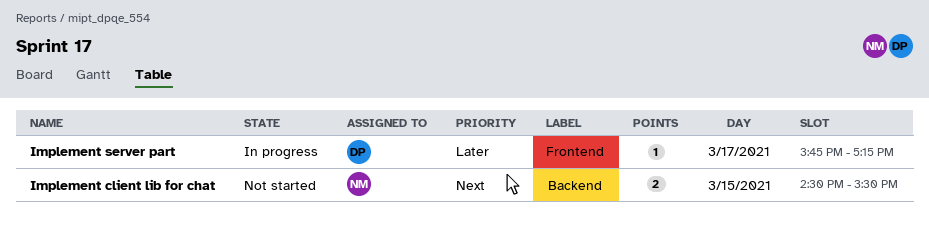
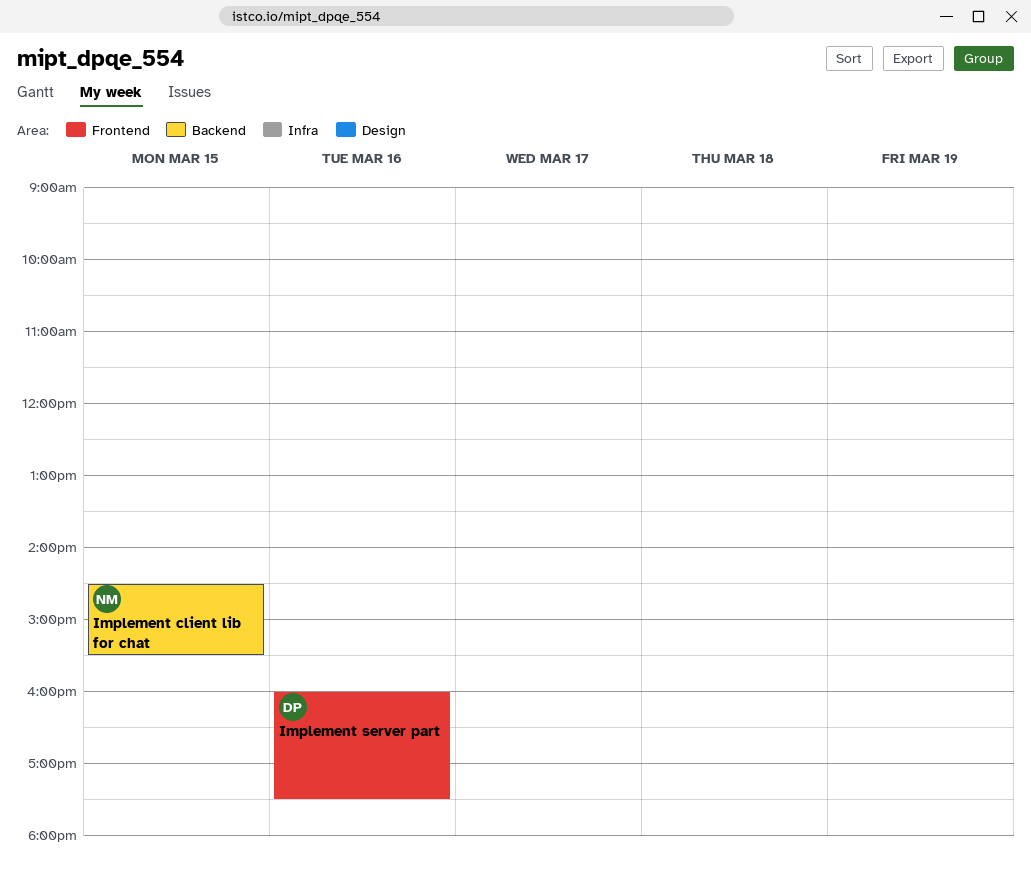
Implement server part, day: Mar 17 -> Mar 16
Implement server part, begins: 15:45 -> 16:00
Implement server part, ends: 17:15 -> 17:30

